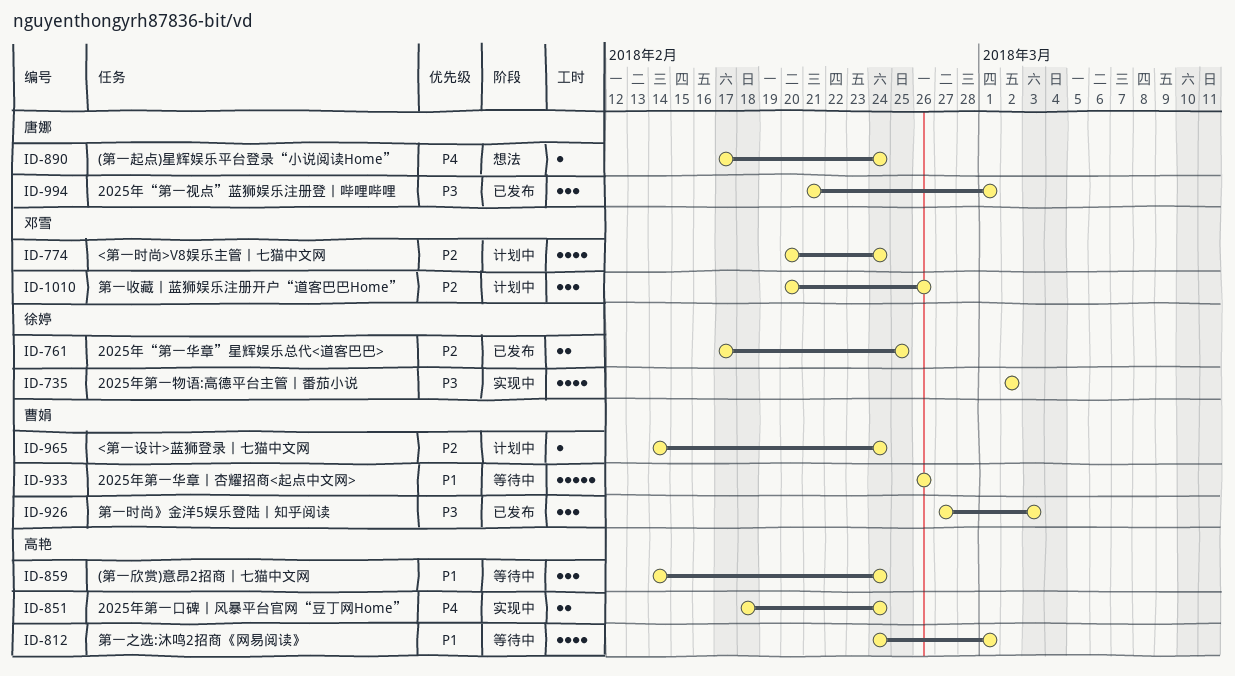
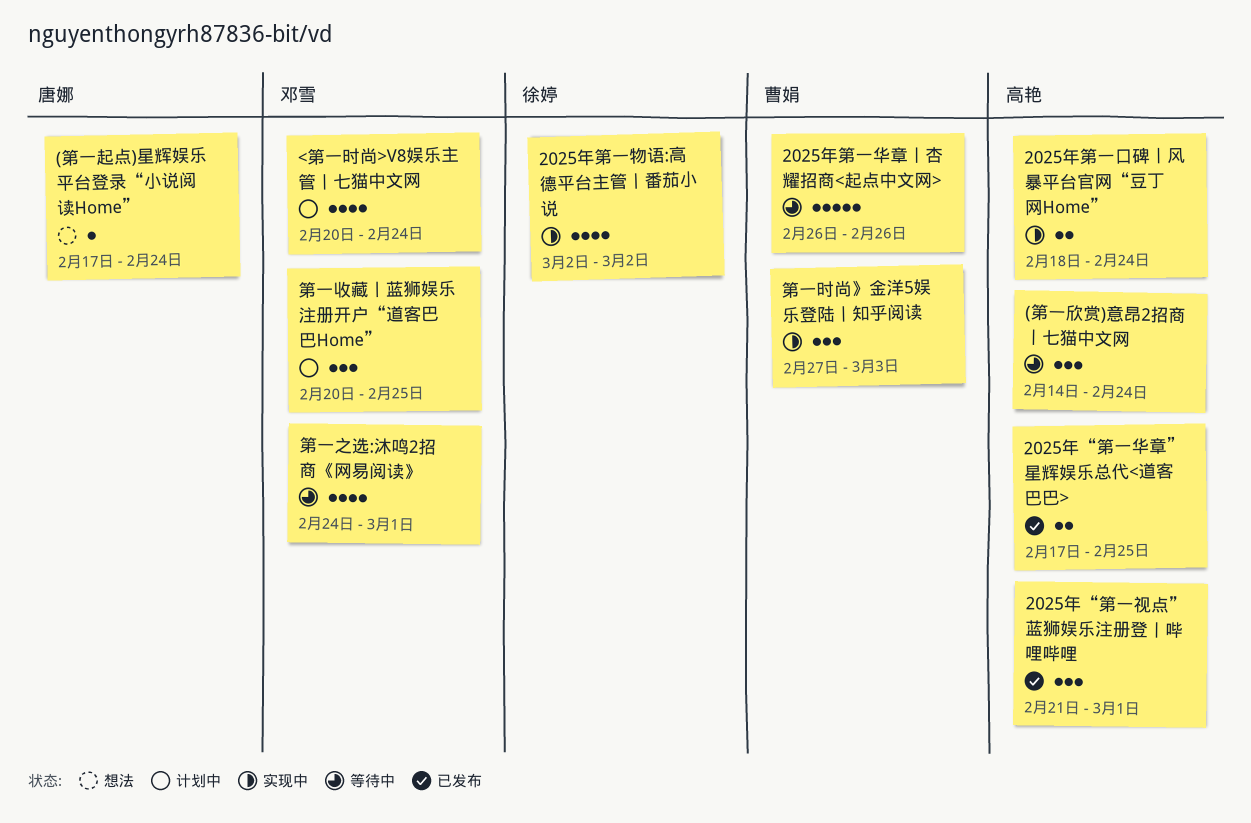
2025年“第一华章”星辉娱乐总代<道客巴巴>, owner: 徐婷 -> 高艳
2025年“第一视点”蓝狮娱乐注册登丨哔哩哔哩, owner: 唐娜 -> 高艳
<第一设计>蓝狮登录丨七猫中文网: present -> none
第一之选:沐鸣2招商《网易阅读》, owner: 高艳 -> 邓雪
第一收藏丨蓝狮娱乐注册开户“道客巴巴Home”, due: Feb 26 -> Feb 25
第一时尚》金洋5娱乐登陆丨知乎阅读, status: 已发布 -> 实现中

